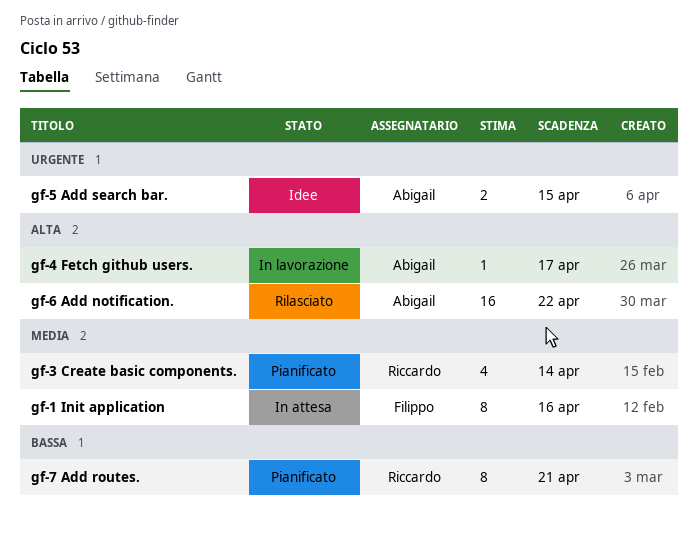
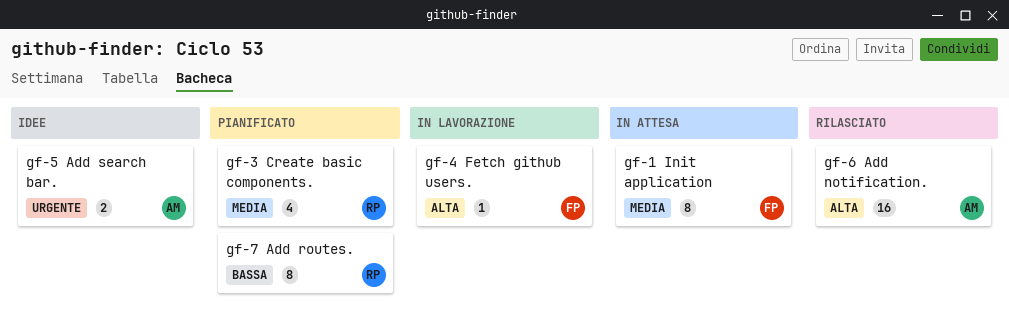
gf-4 Fetch github users., owner: Abigail -> Filippo

